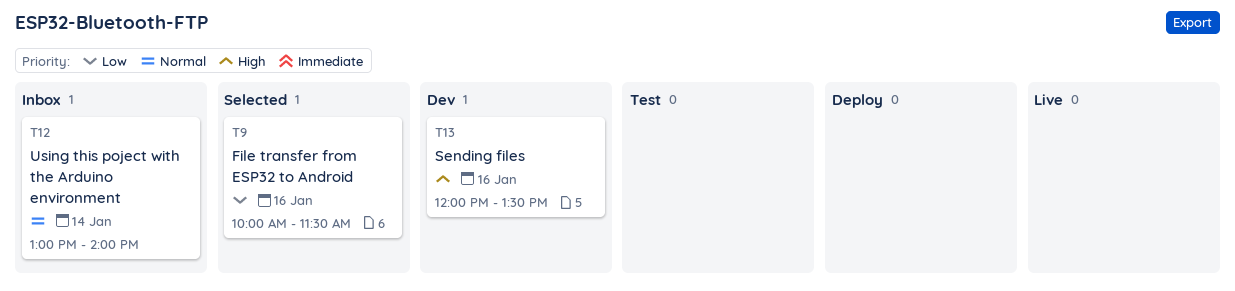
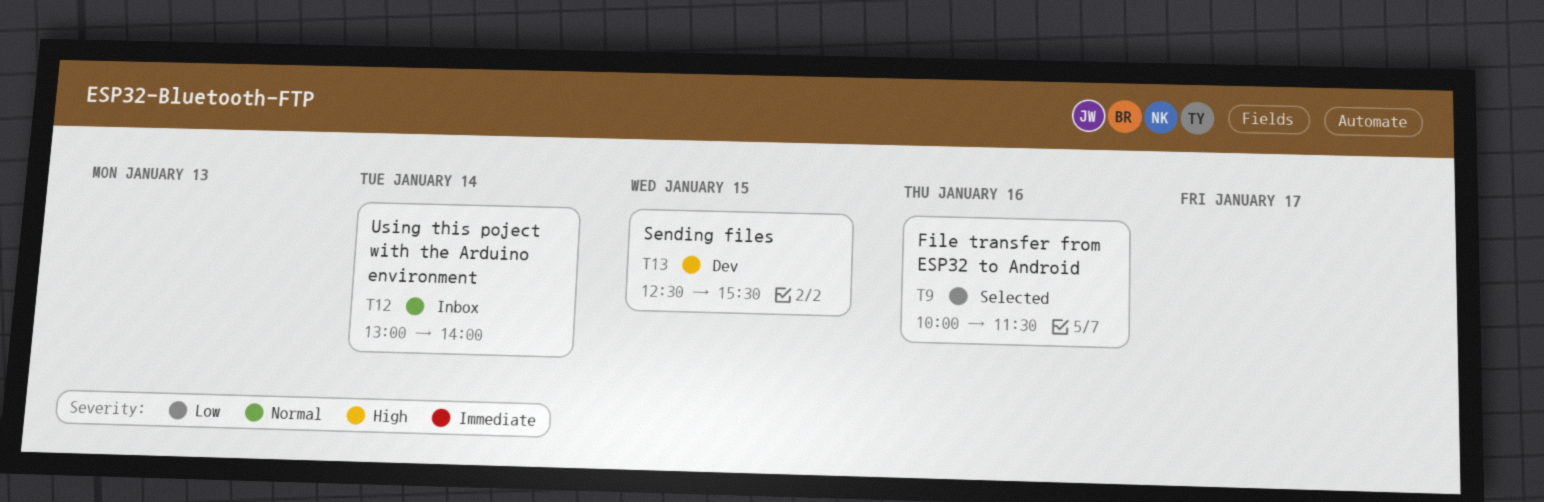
T13, day: Jan 16 -> Jan 15
T13, begins: 12:00 -> 12:30
T13, ends: 13:30 -> 15:30

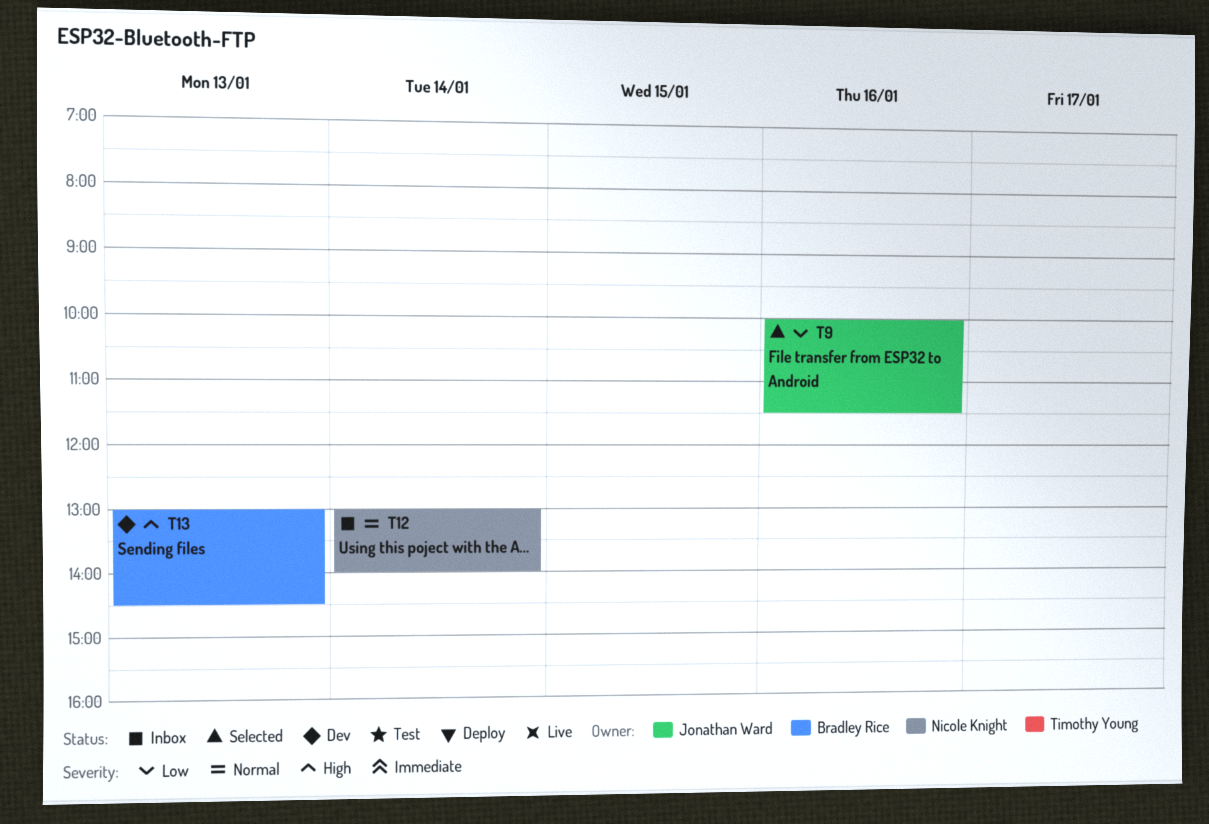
T13, day: Jan 15 -> Jan 13
T13, begins: 12:30 -> 13:00
T13, ends: 15:30 -> 14:30

